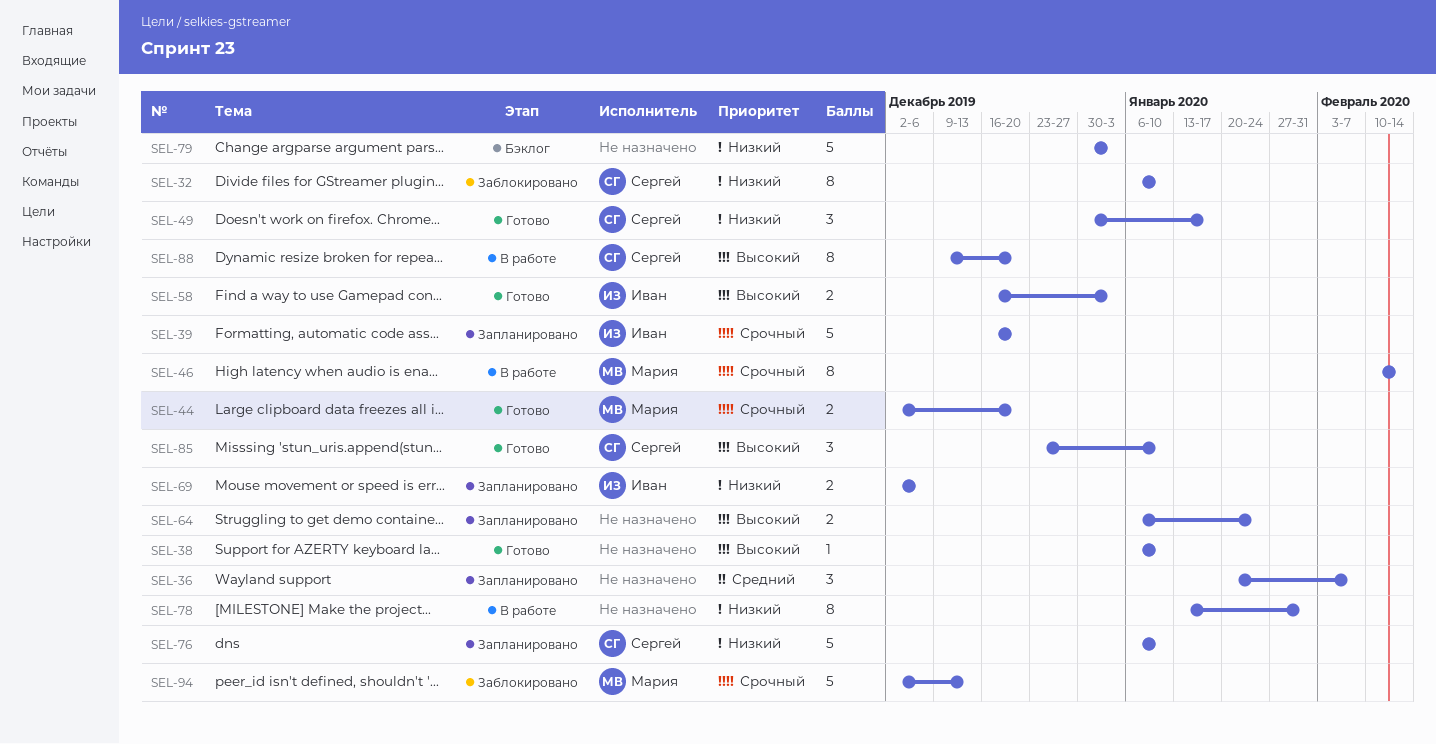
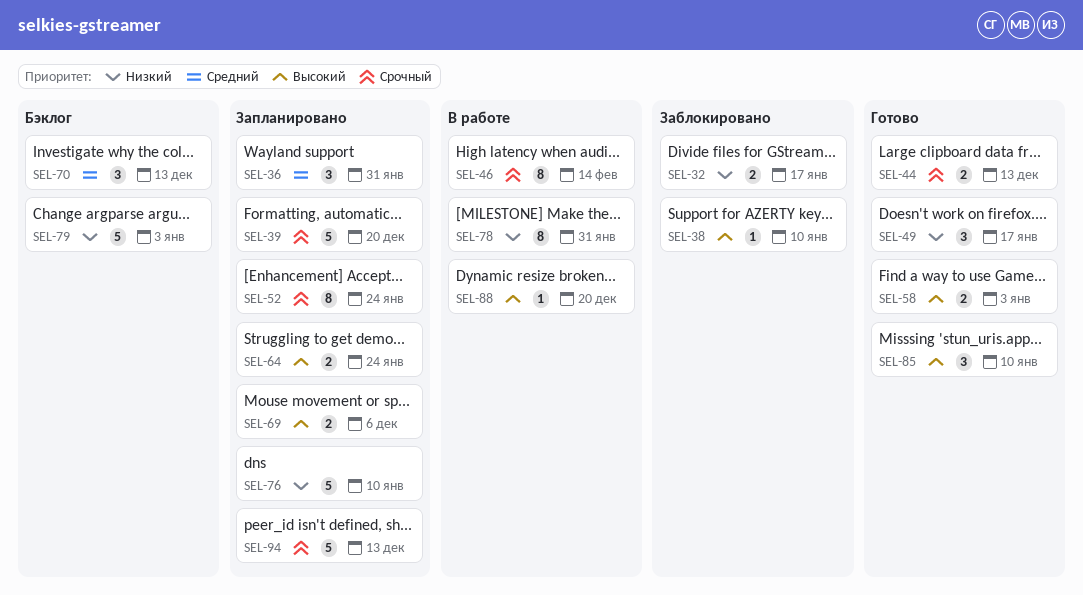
SEL-32, estimate: 8 -> 2
SEL-32, due: Jan 10 -> Jan 17
SEL-36, due: Feb 7 -> Jan 31
SEL-38, status: Готово -> Заблокировано
SEL-44, due: Dec 20 -> Dec 13
SEL-52: none -> present
SEL-69, priority: Низкий -> Высокий
SEL-70: none -> present
SEL-88, estimate: 8 -> 1
SEL-94, status: Заблокировано -> Запланировано

